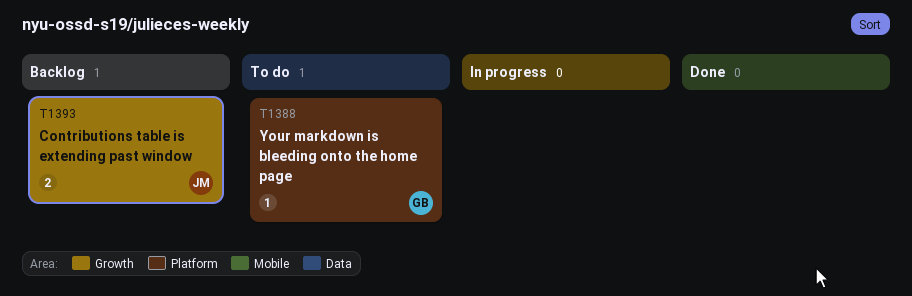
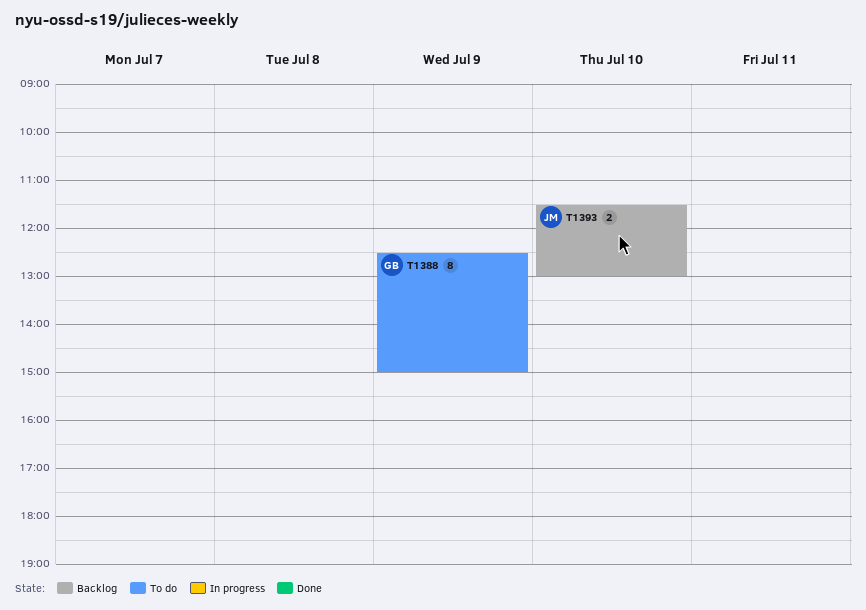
T1388, estimate: 1 -> 8

